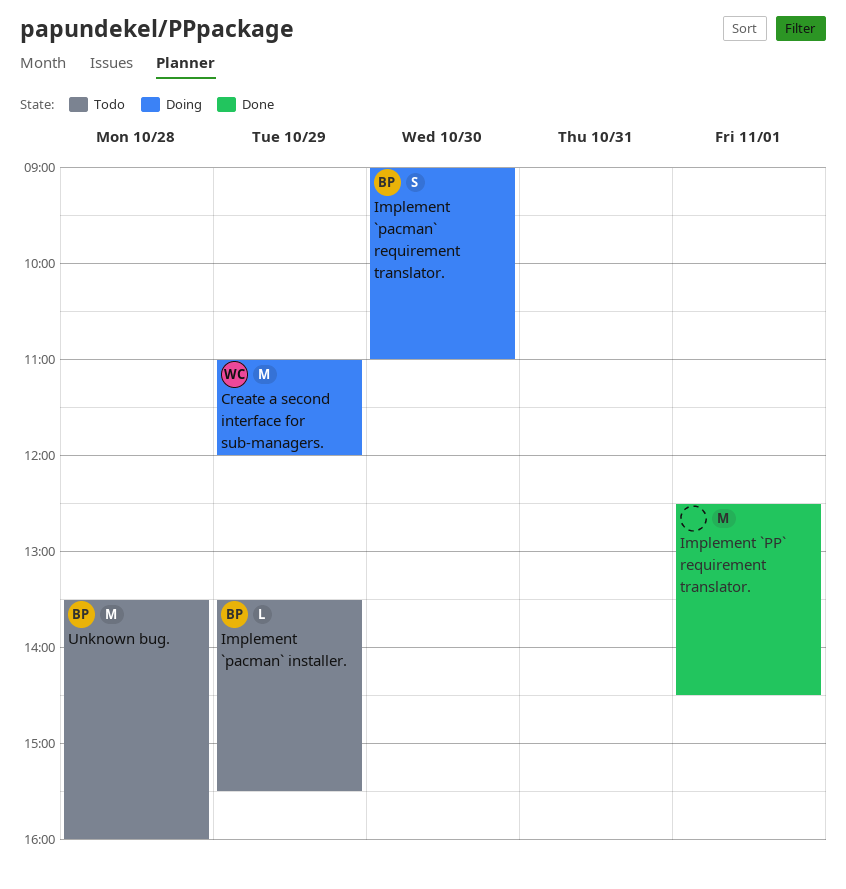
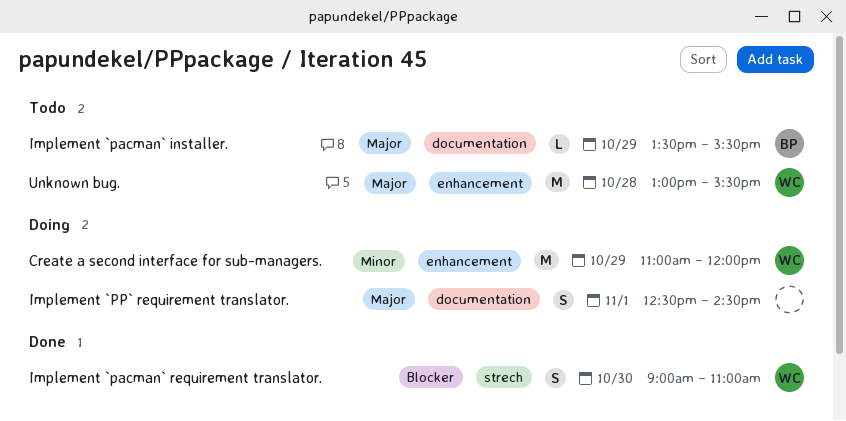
Implement `pacman` requirement translator., status: Doing -> Done
Implement `pacman` requirement translator., owner: BP -> WC
Implement `PP` requirement translator., status: Done -> Doing
Implement `PP` requirement translator., estimate: M -> S
Unknown bug., owner: BP -> WC
Unknown bug., begins: 13:30 -> 13:00
Unknown bug., ends: 16:00 -> 15:30

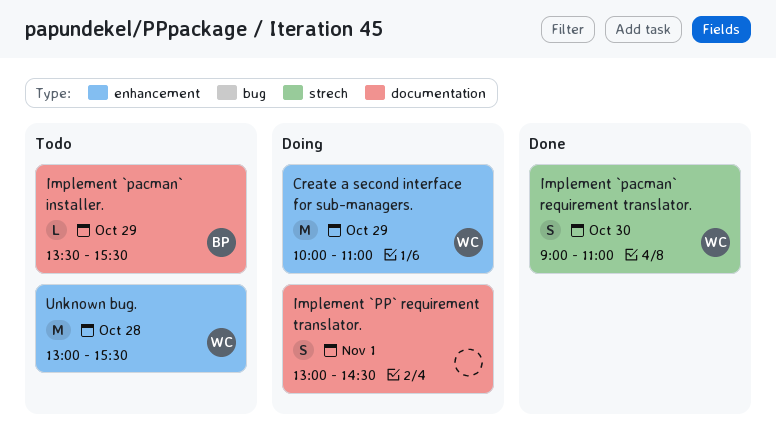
Create a second interface for sub-managers., begins: 11:00 -> 10:00
Create a second interface for sub-managers., ends: 12:00 -> 11:00
Implement `PP` requirement translator., begins: 12:30 -> 13:00

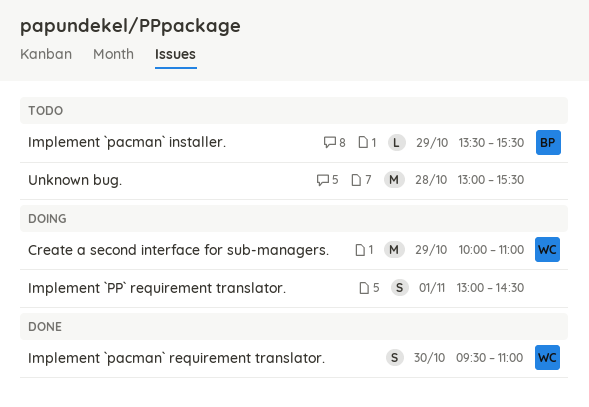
Implement `pacman` requirement translator., begins: 09:00 -> 09:30
Unknown bug., owner: WC -> none

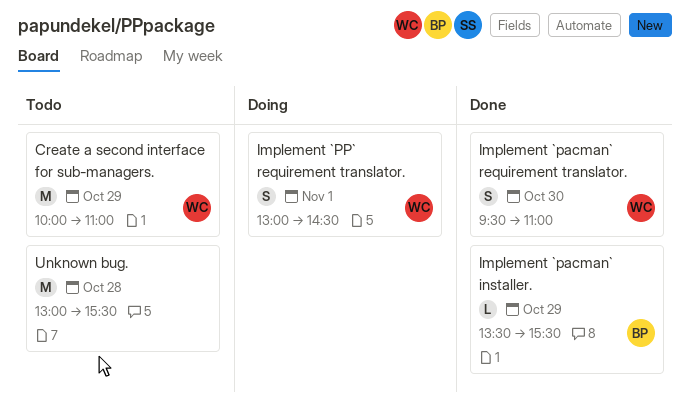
Create a second interface for sub-managers., status: Doing -> Todo
Implement `pacman` installer., status: Todo -> Done
Implement `PP` requirement translator., owner: none -> WC

